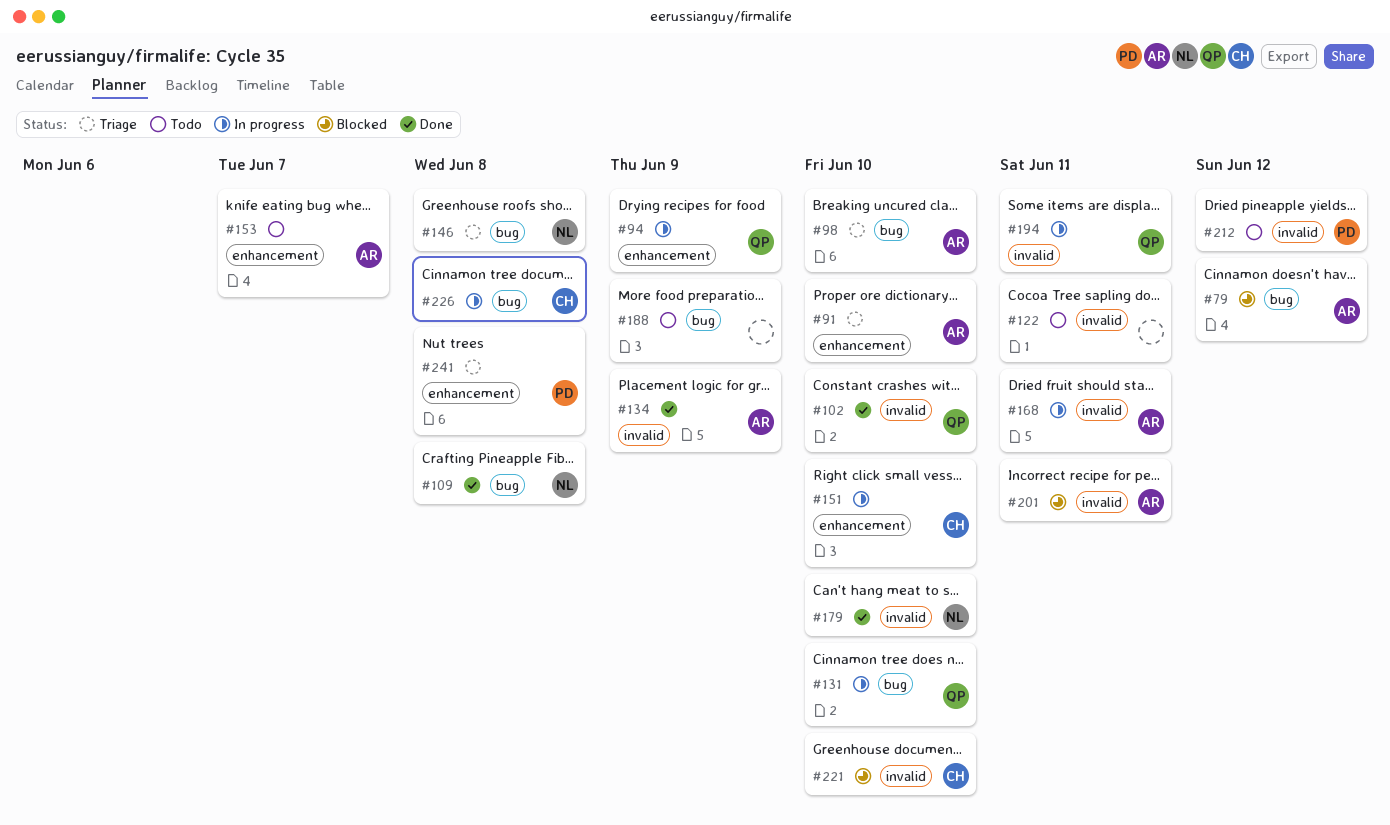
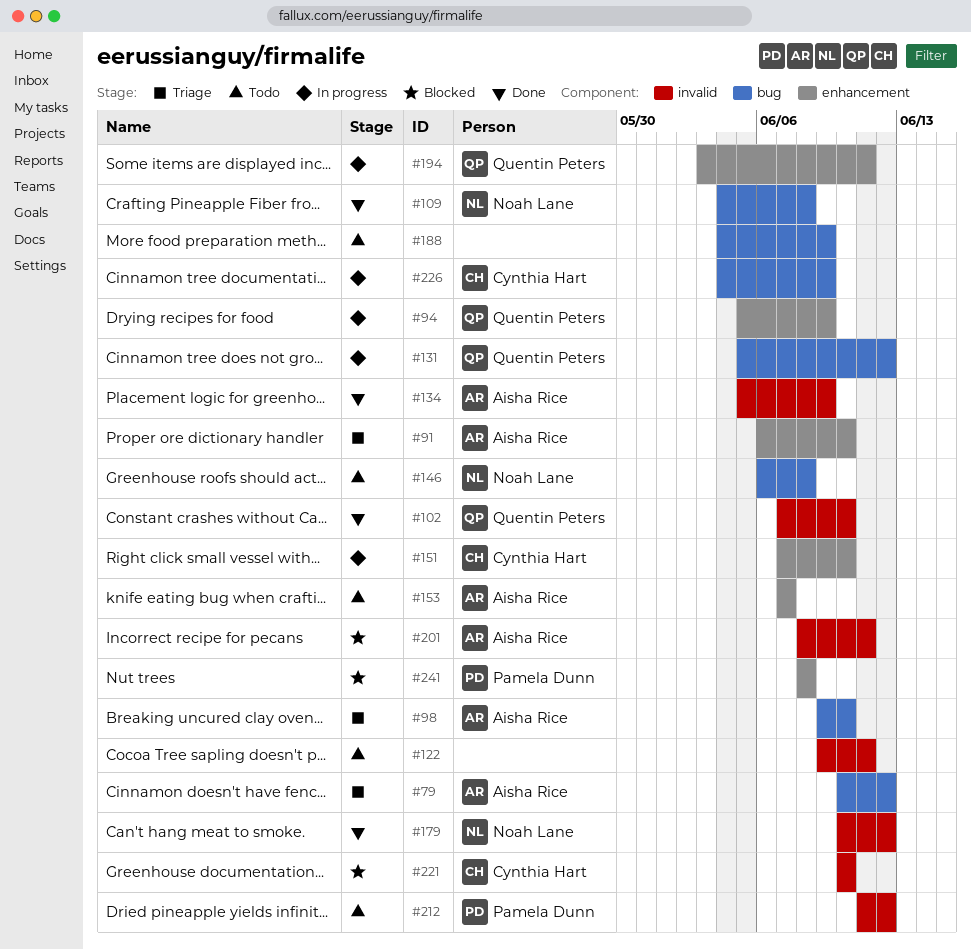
#79, status: Blocked -> Triage
#131, due: Jun 10 -> Jun 12
#146, status: Triage -> Todo
#168: present -> none
#179, due: Jun 10 -> Jun 12
#194, label: invalid -> enhancement
#226, due: Jun 8 -> Jun 9
#241, status: Triage -> Blocked

